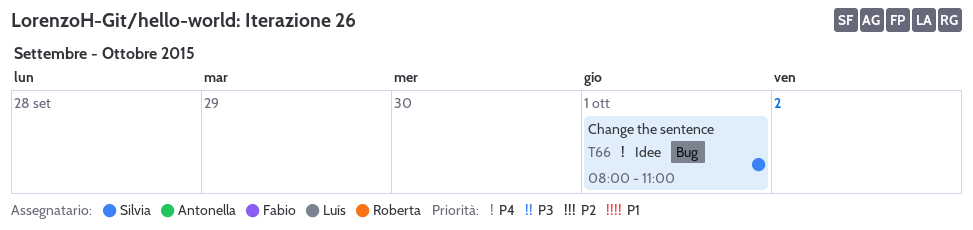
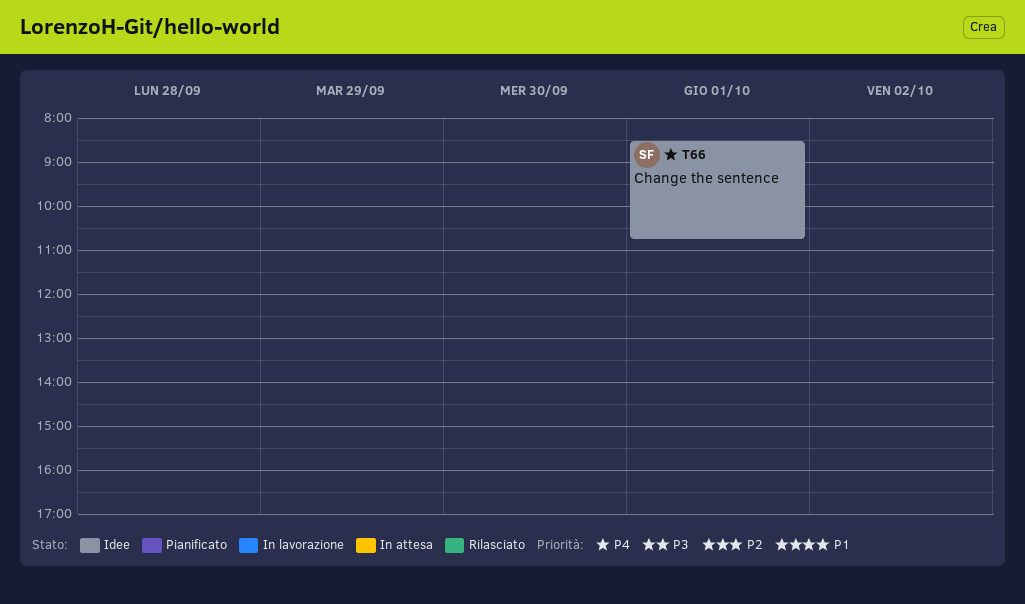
T66, begins: 08:00 -> 08:30
T66, ends: 11:00 -> 10:45

